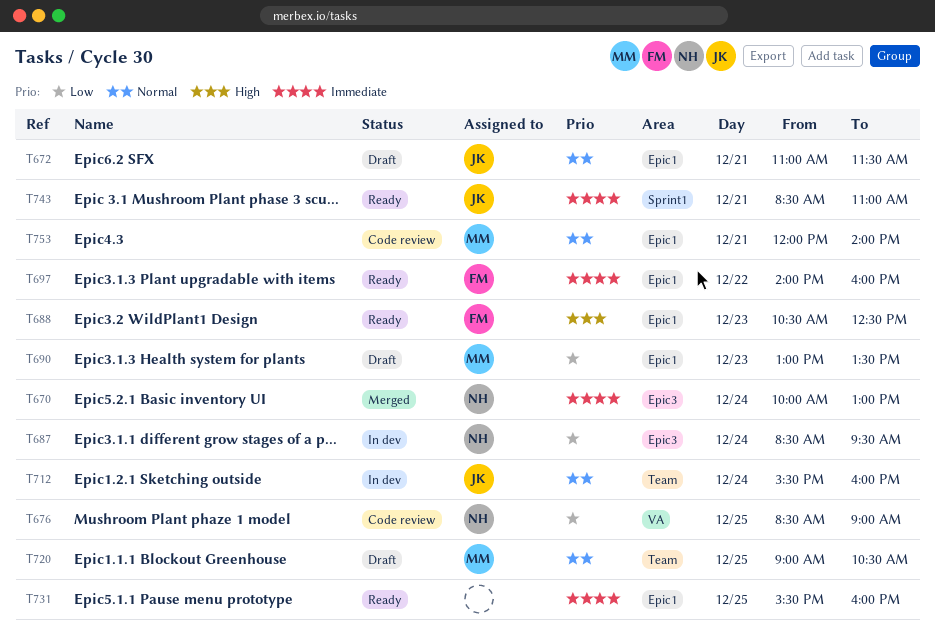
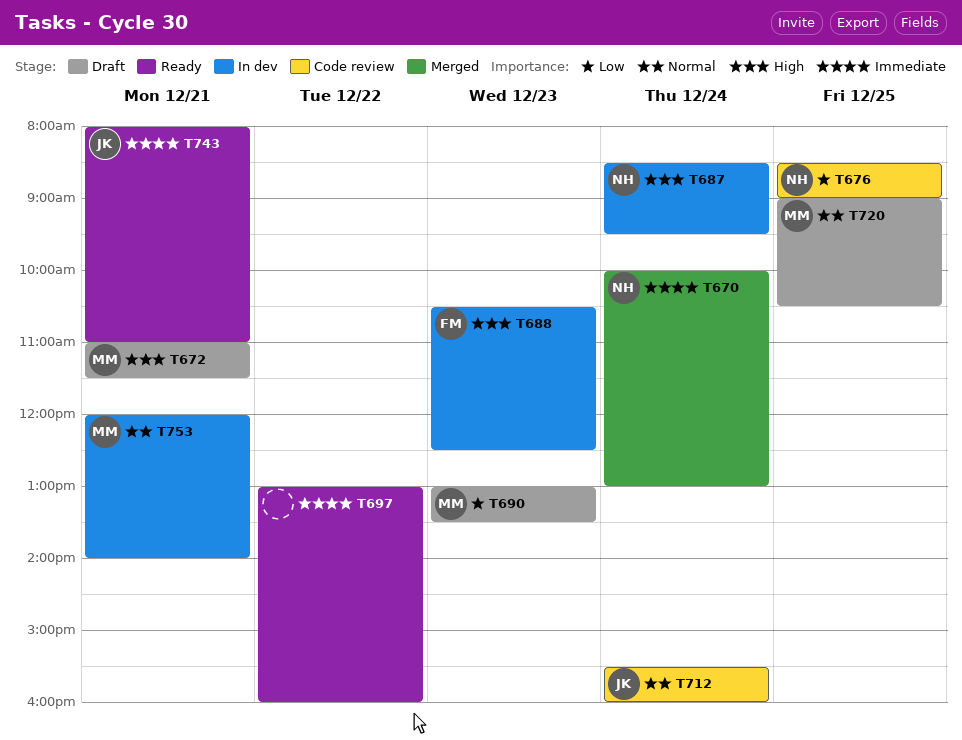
T672, owner: JK -> MM
T672, priority: Normal -> High
T687, priority: Low -> High
T688, status: Ready -> In dev
T697, owner: FM -> none
T697, begins: 14:00 -> 13:00
T712, status: In dev -> Code review
T731: present -> none
T743, begins: 08:30 -> 08:00
T753, status: Code review -> In dev

